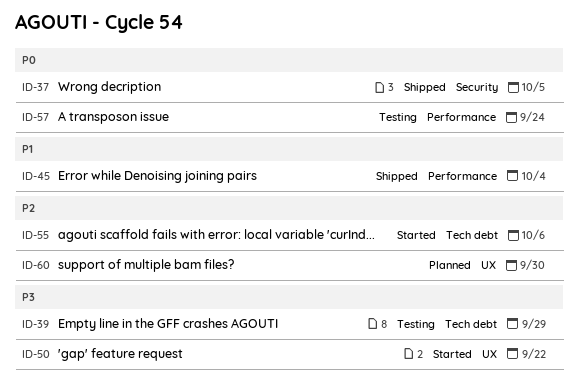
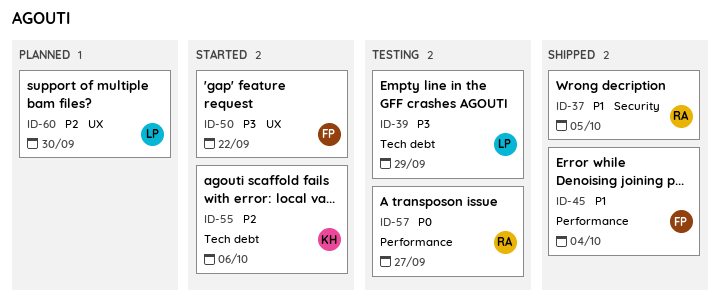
ID-37, priority: P0 -> P1
ID-57, due: Sep 24 -> Sep 27

